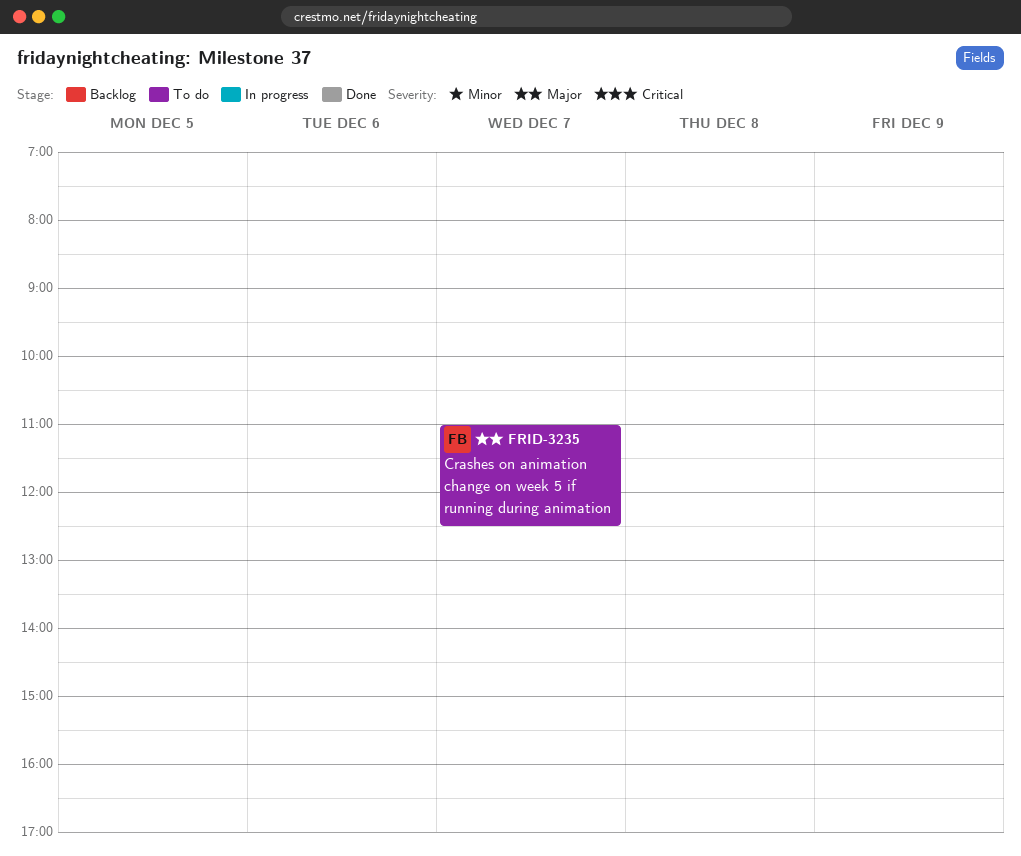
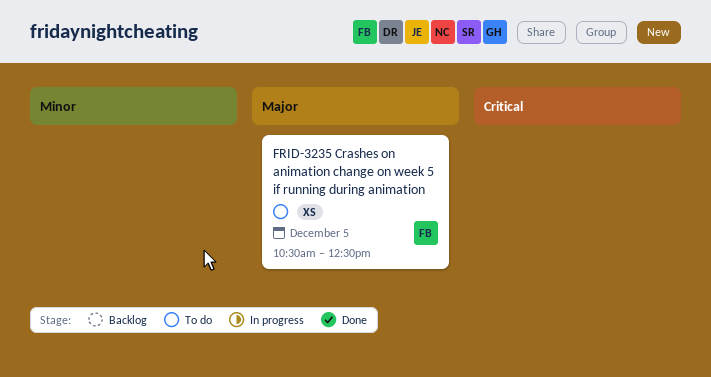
FRID-3235, day: Dec 7 -> Dec 5
FRID-3235, begins: 11:00 -> 10:30

